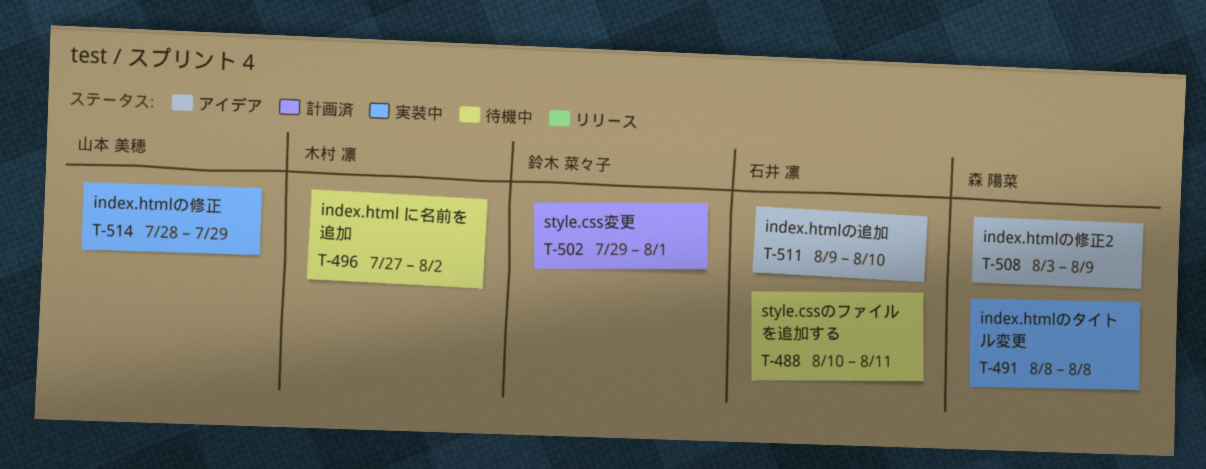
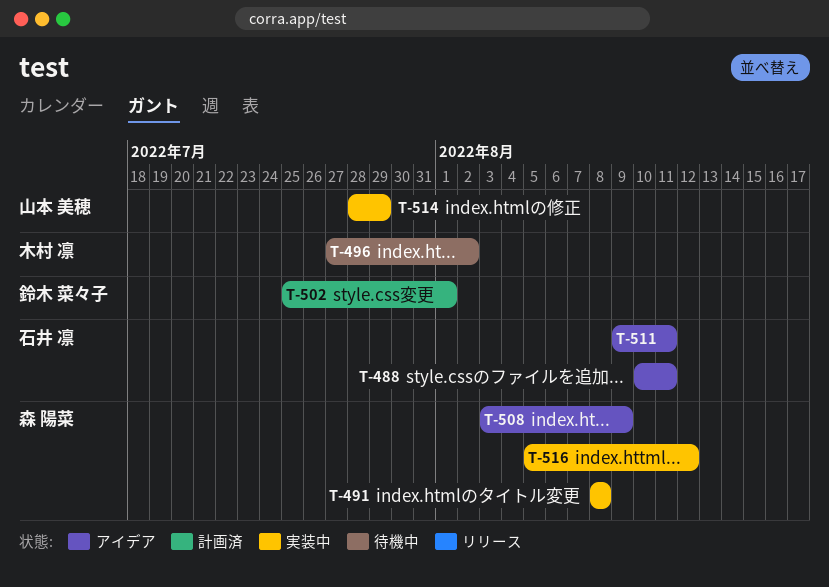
T-488, status: 待機中 -> アイデア
T-502, start: Jul 29 -> Jul 25
T-511, due: Aug 10 -> Aug 11
T-516: none -> present

